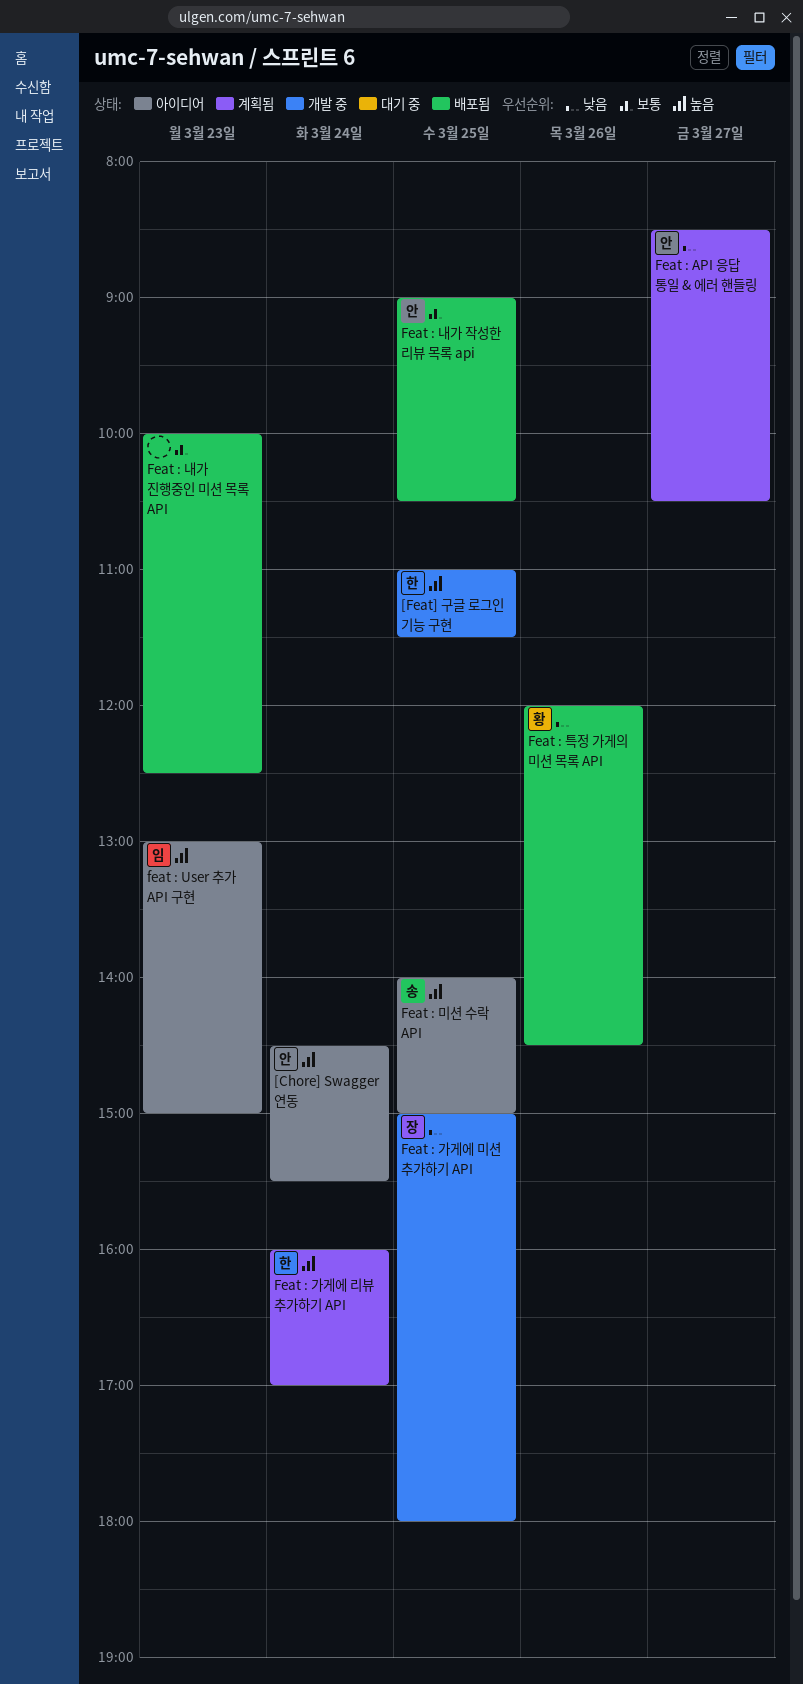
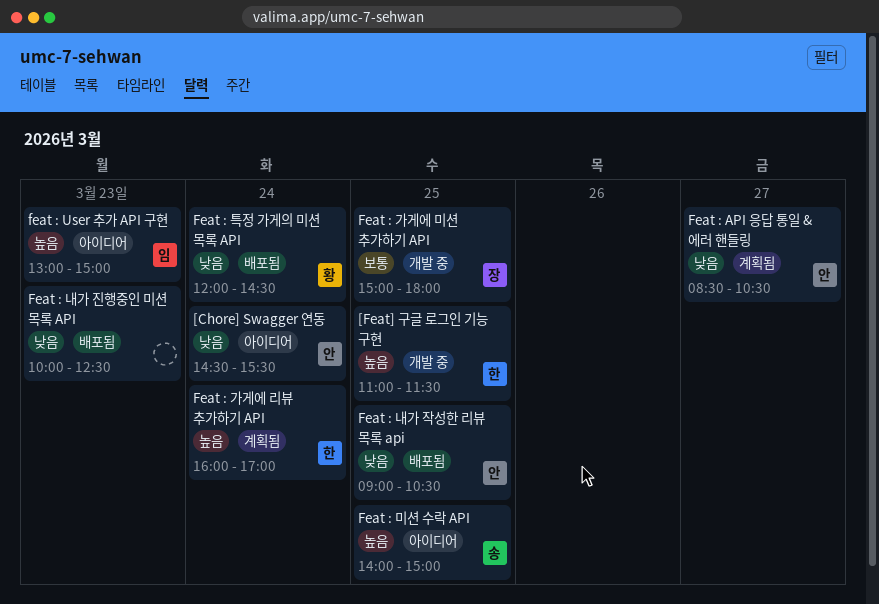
[Chore] Swagger 연동, priority: 높음 -> 낮음
Feat : 가게에 미션 추가하기 API, priority: 낮음 -> 보통
Feat : 내가 작성한 리뷰 목록 api, priority: 보통 -> 낮음
Feat : 내가 진행중인 미션 목록 API, priority: 보통 -> 낮음
Feat : 특정 가게의 미션 목록 API, day: Mar 26 -> Mar 24

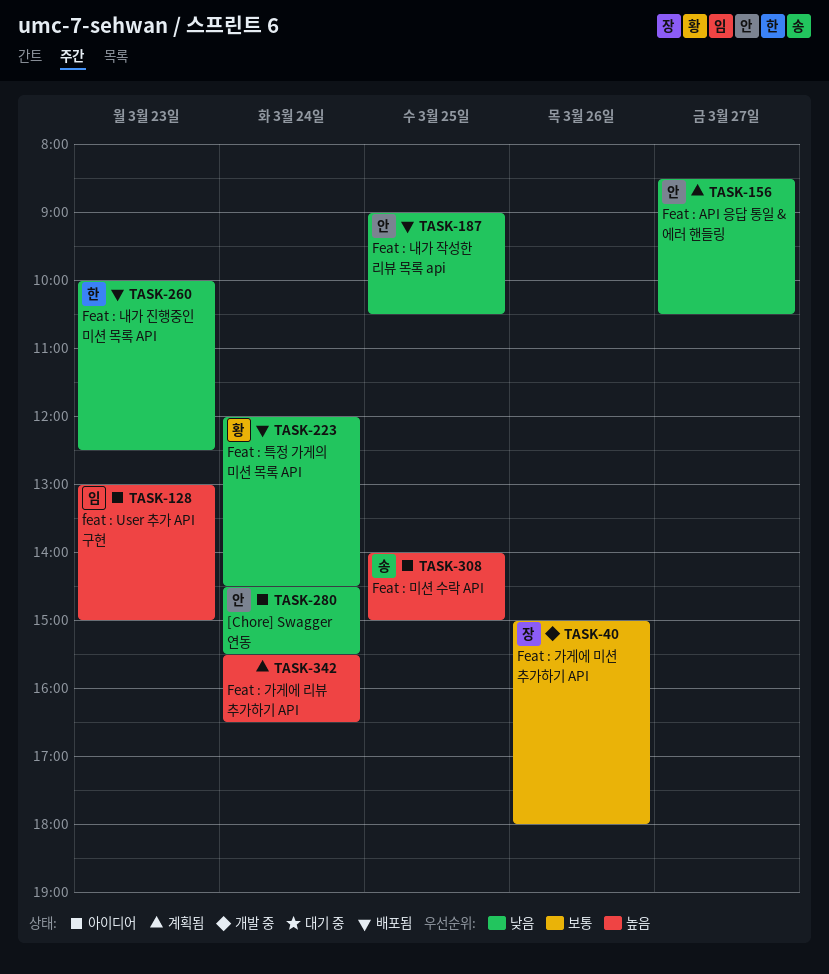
[Feat] 구글 로그인 기능 구현: present -> none
Feat : 가게에 리뷰 추가하기 API, owner: 한 -> none
Feat : 가게에 리뷰 추가하기 API, begins: 16:00 -> 15:30
Feat : 가게에 리뷰 추가하기 API, ends: 17:00 -> 16:30
Feat : 가게에 미션 추가하기 API, day: Mar 25 -> Mar 26
Feat : 내가 진행중인 미션 목록 API, owner: none -> 한

